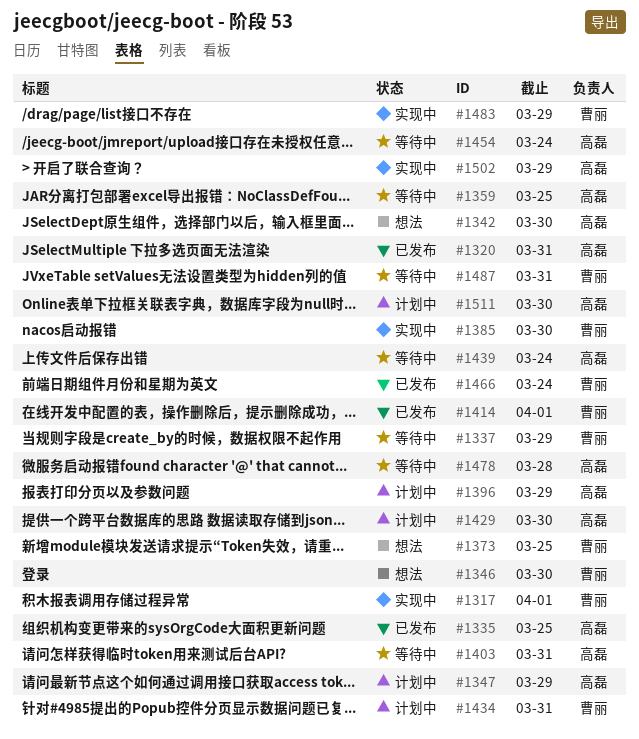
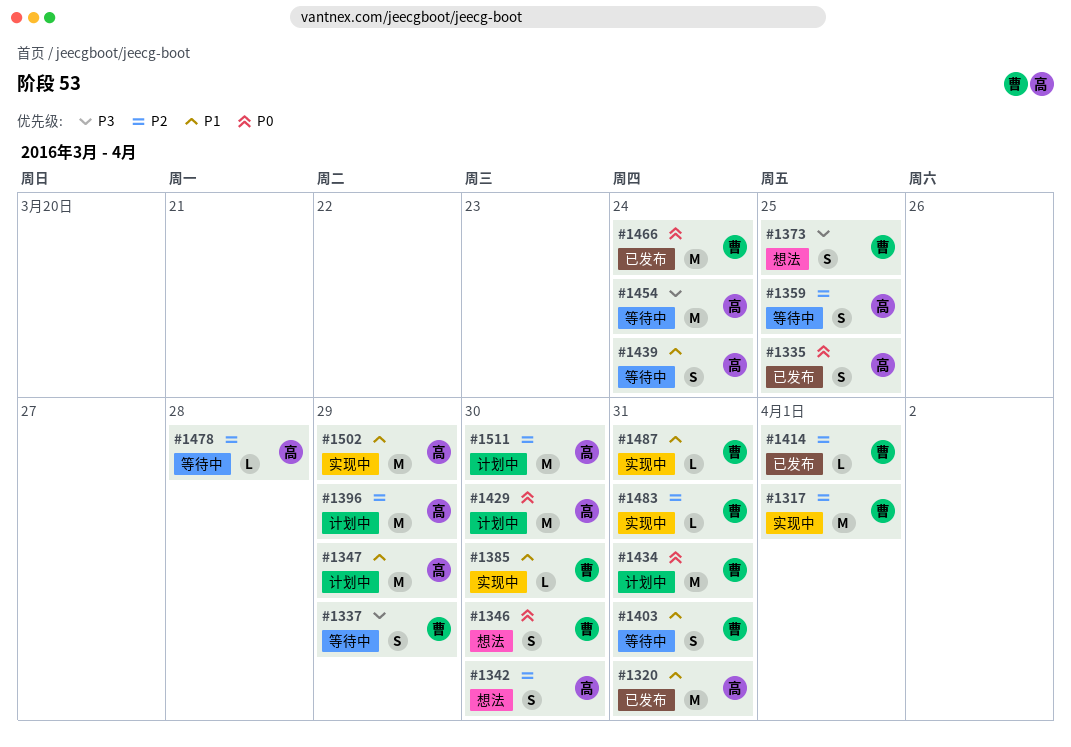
#1403, owner: 高磊 -> 曹丽
#1483, due: Mar 29 -> Mar 31
#1487, status: 等待中 -> 实现中

